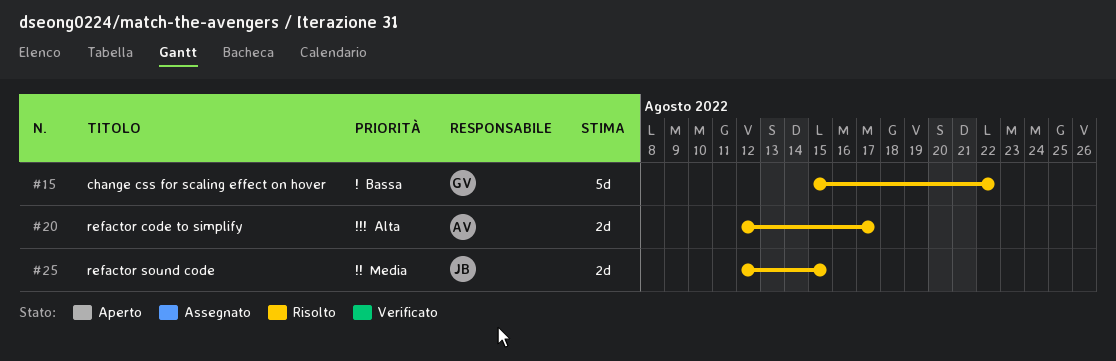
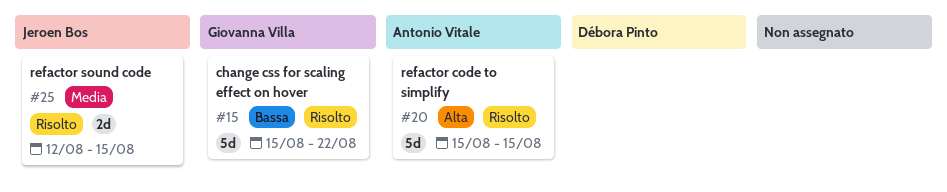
#20, estimate: 2d -> 5d
#20, start: Aug 12 -> Aug 15
#20, due: Aug 17 -> Aug 15

